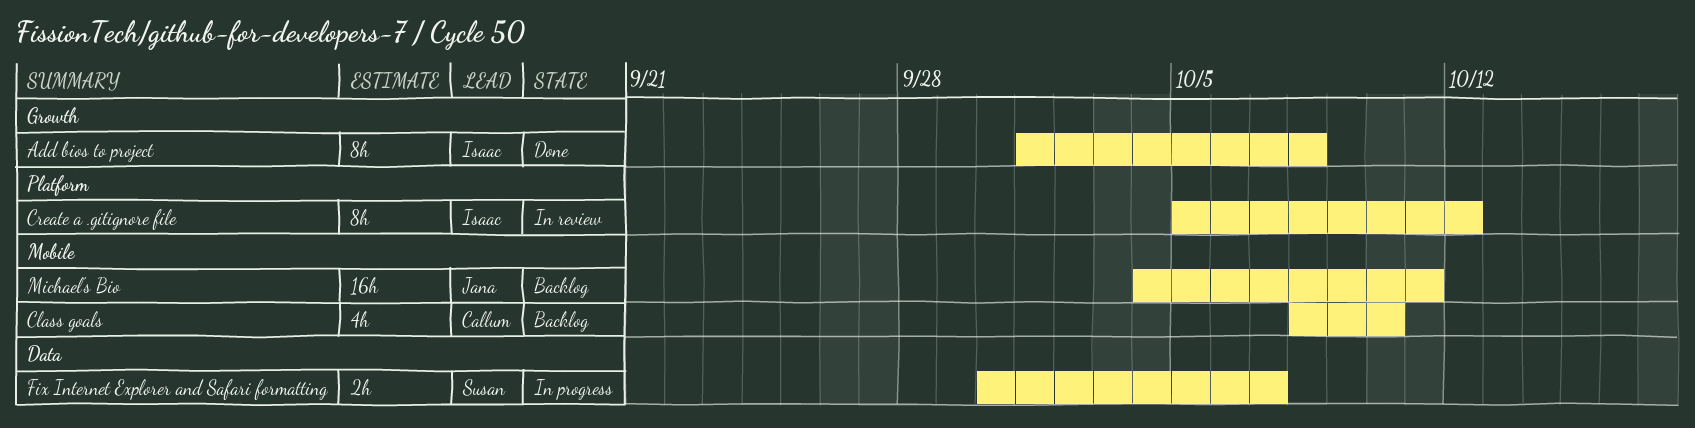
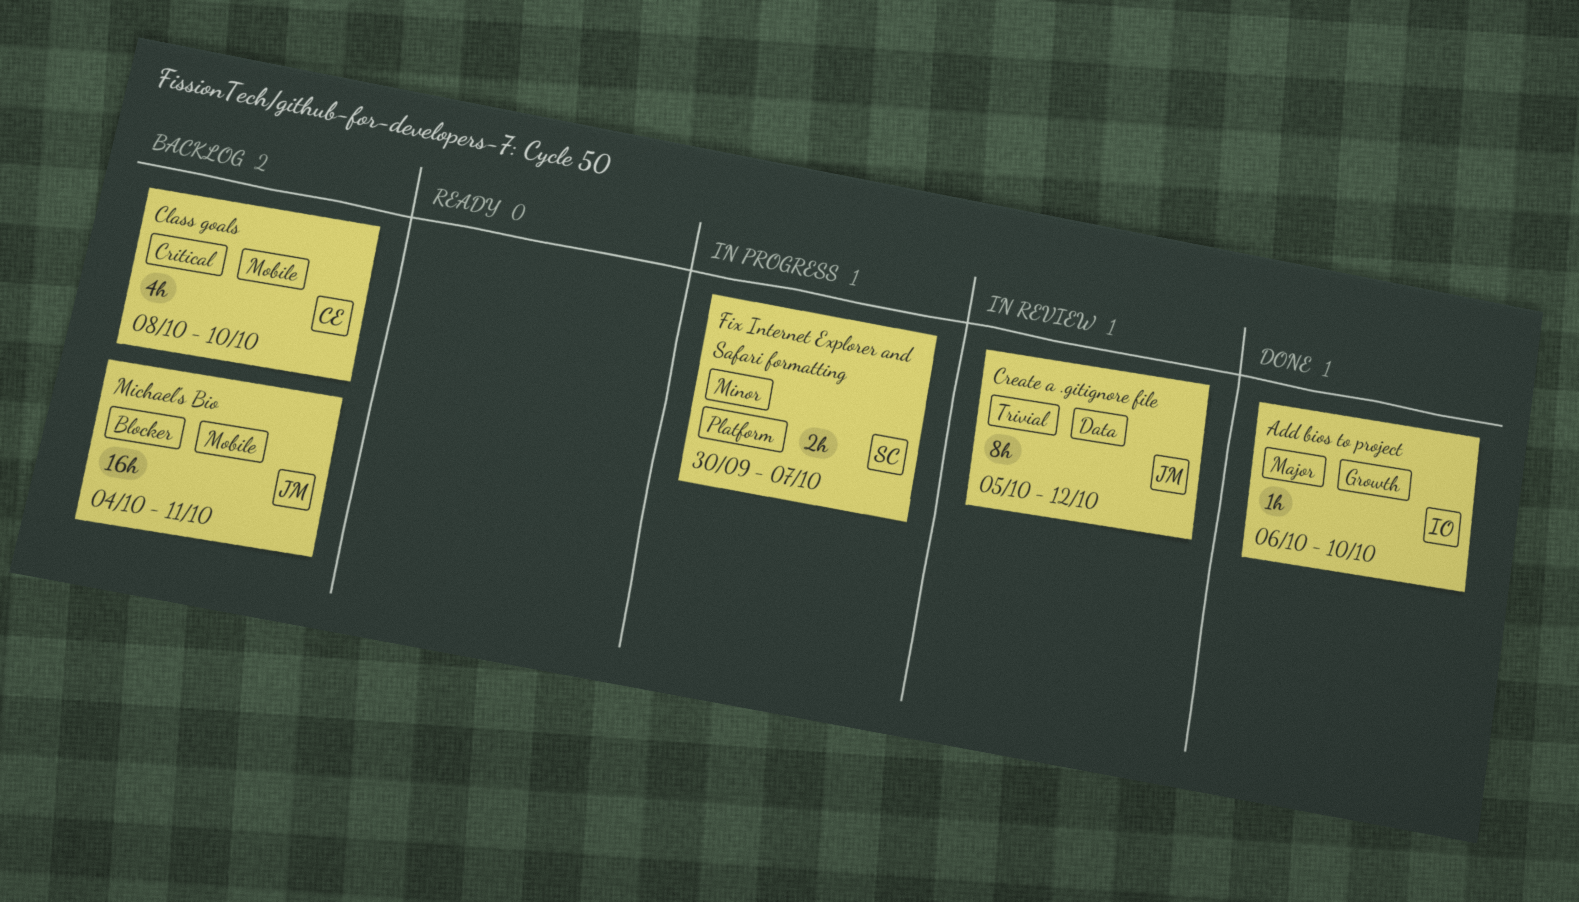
Add bios to project, estimate: 8h -> 1h
Add bios to project, start: Oct 1 -> Oct 6
Add bios to project, due: Oct 8 -> Oct 10
Create a .gitignore file, owner: Isaac -> Jana
Create a .gitignore file, label: Platform -> Data
Fix Internet Explorer and Safari formatting, label: Data -> Platform

